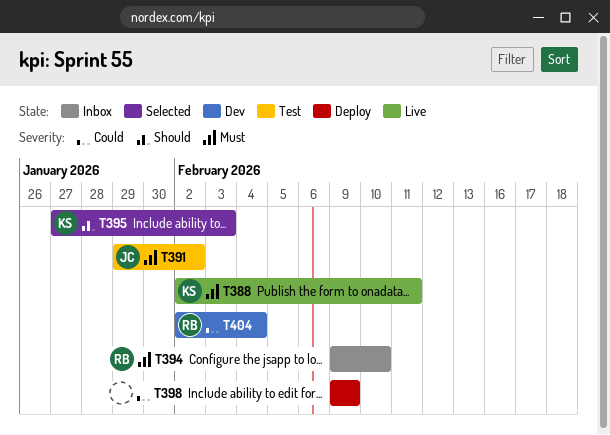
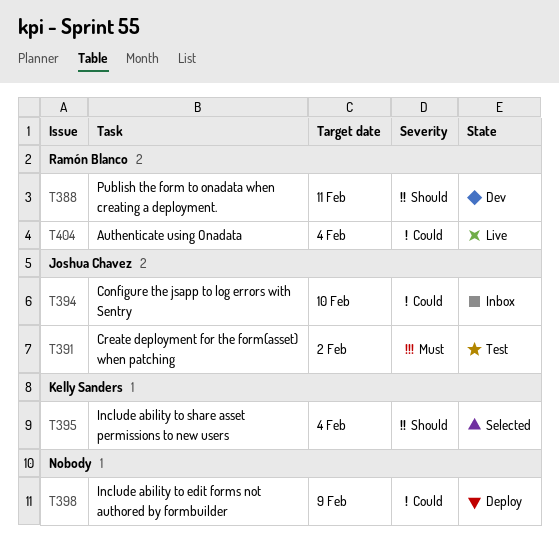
T388, status: Live -> Dev
T388, owner: Kelly Sanders -> Ramón Blanco
T388, priority: Must -> Should
T394, owner: Ramón Blanco -> Joshua Chavez
T394, priority: Must -> Could
T395, due: Feb 3 -> Feb 4
T404, status: Dev -> Live

